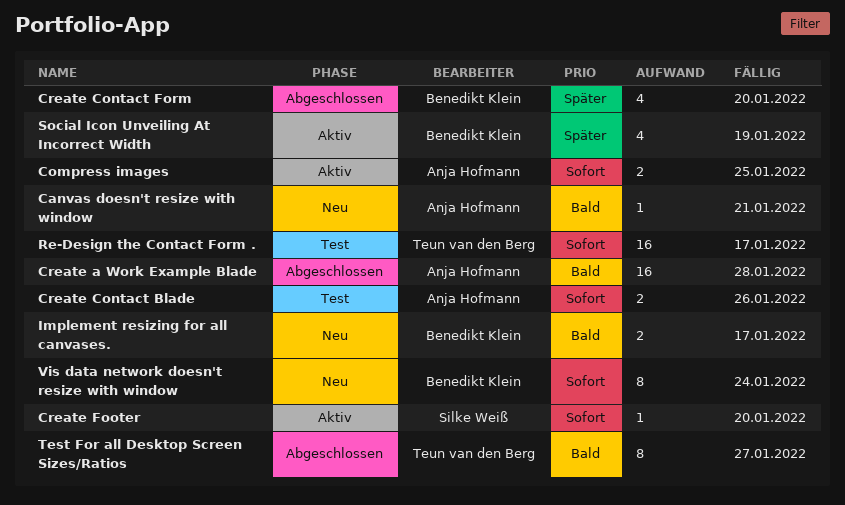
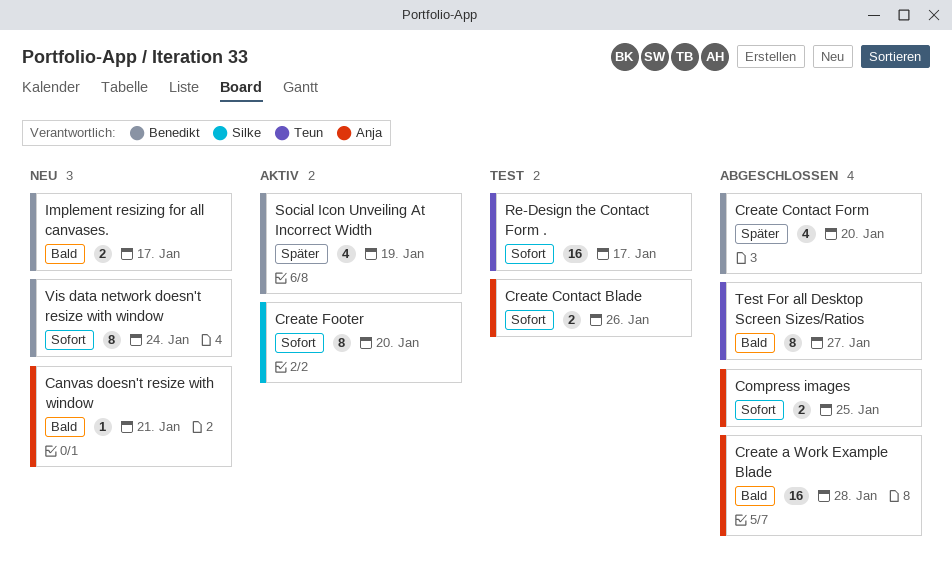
Compress images, status: Aktiv -> Abgeschlossen
Create Footer, estimate: 1 -> 8

